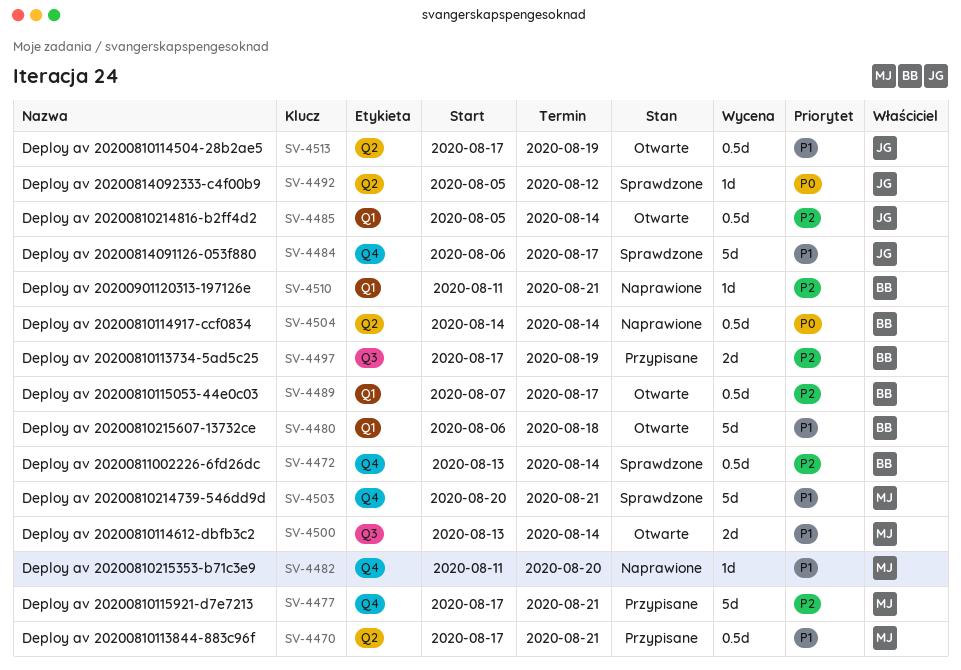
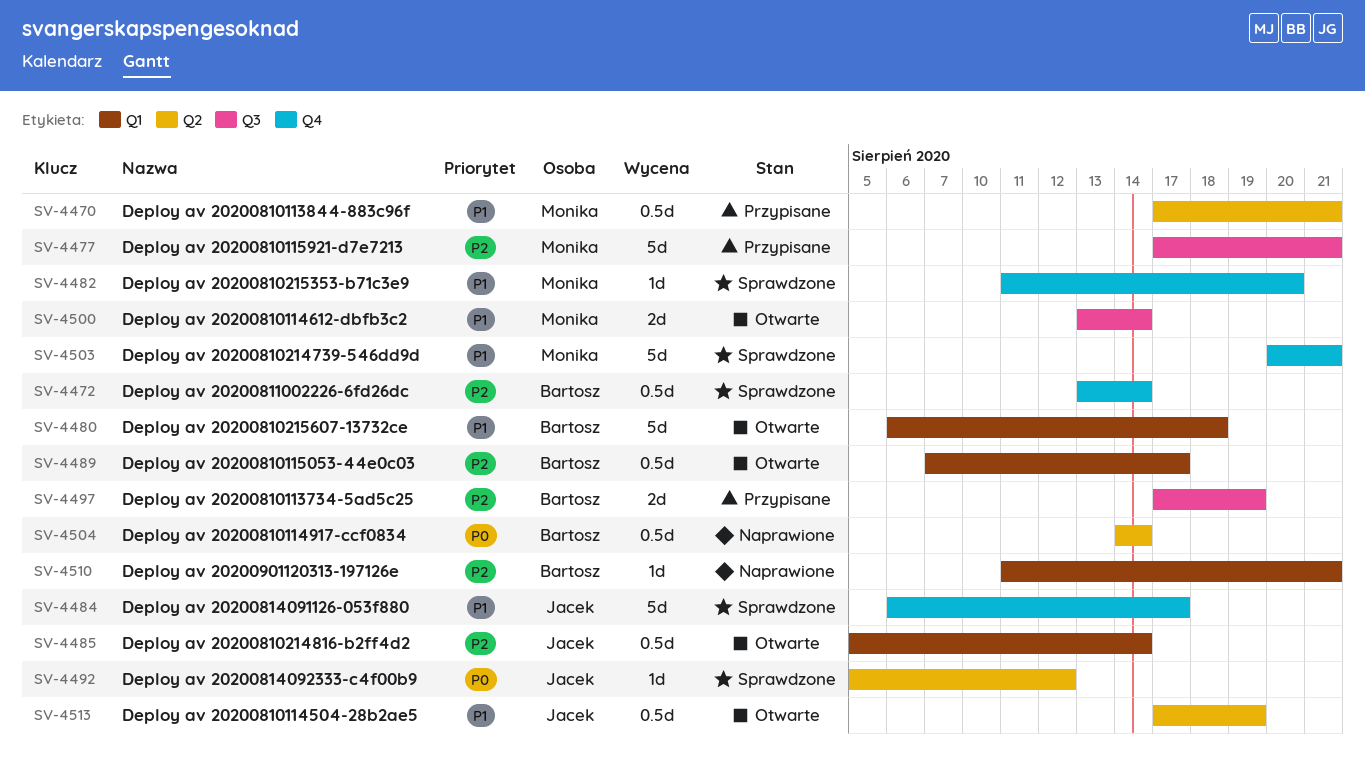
SV-4477, label: Q4 -> Q3
SV-4482, status: Naprawione -> Sprawdzone

